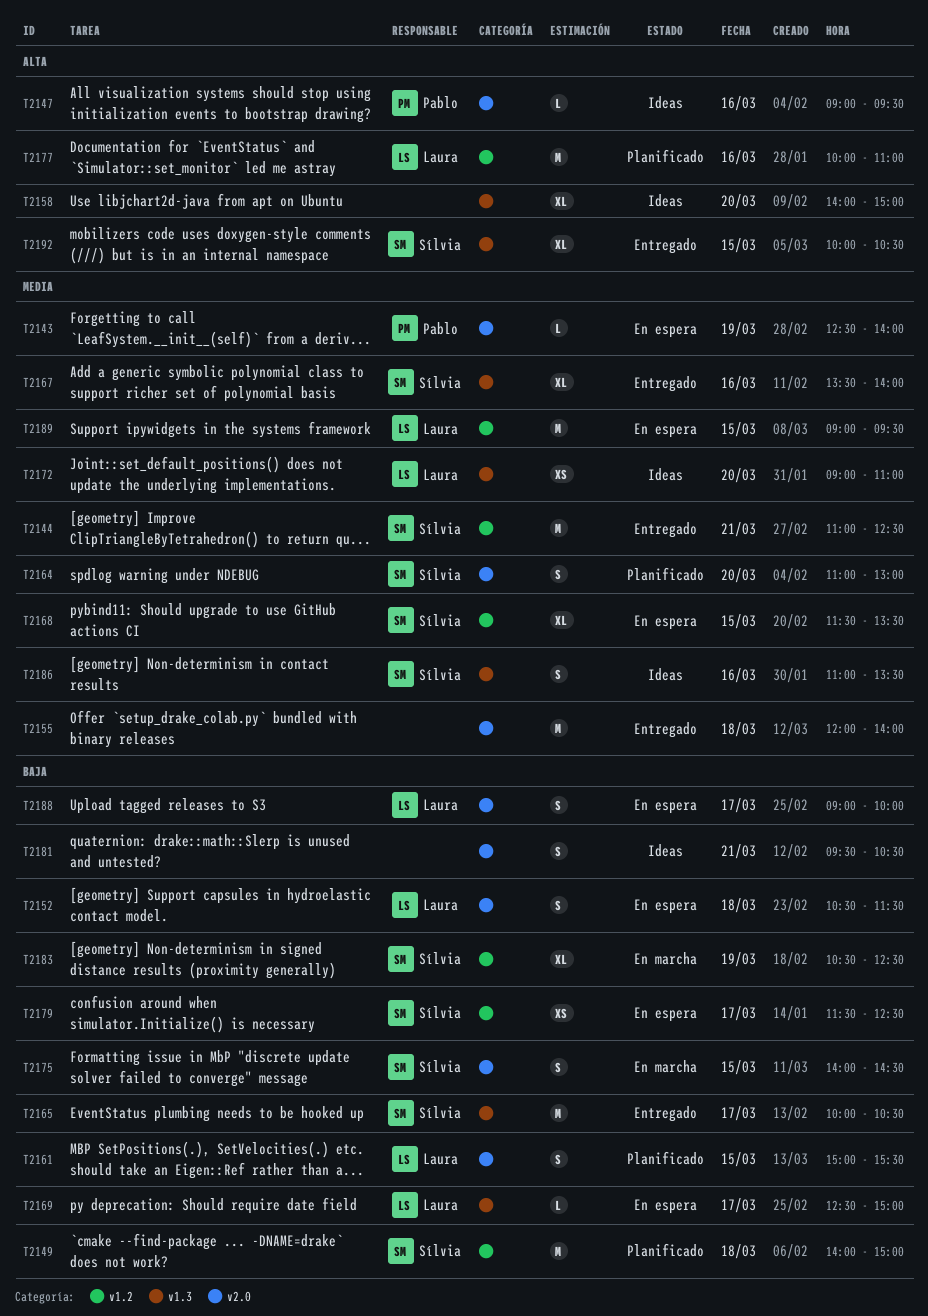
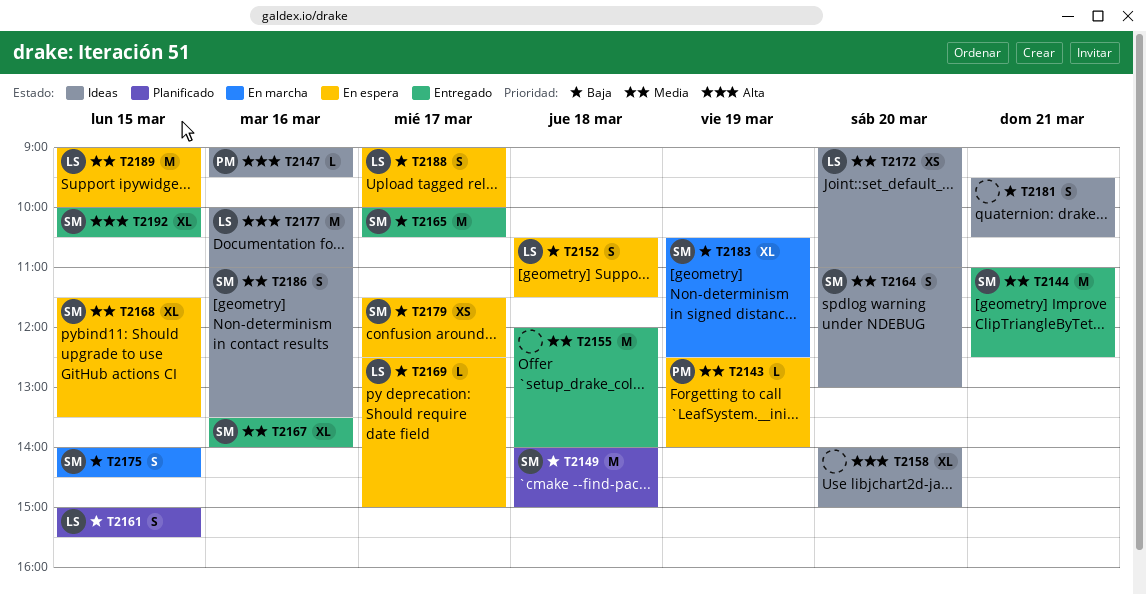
T2164, status: Planificado -> Ideas
T2177, status: Planificado -> Ideas
T2189, ends: 09:30 -> 10:00

